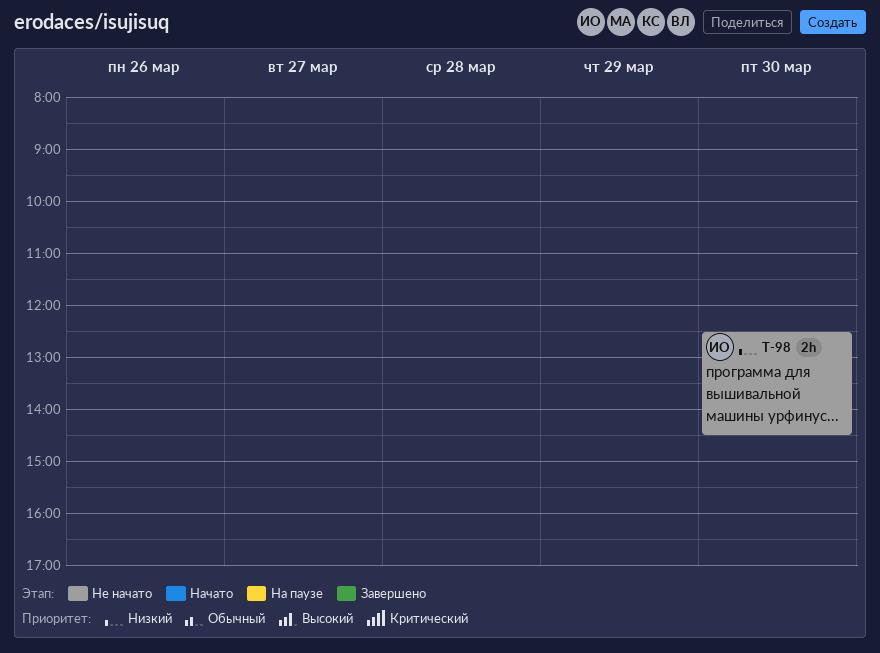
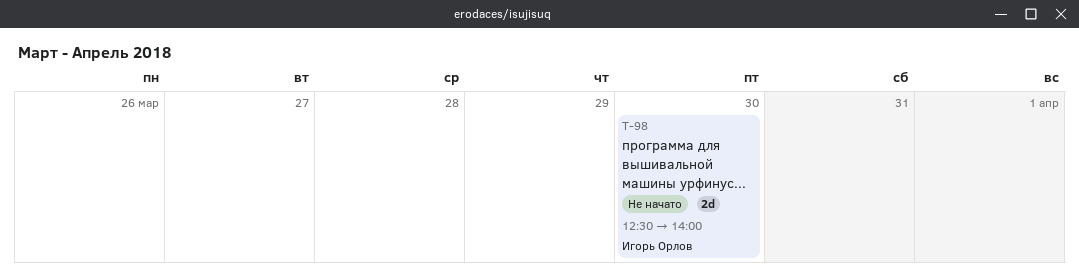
T-98, estimate: 2h -> 2d
T-98, ends: 14:30 -> 14:00

